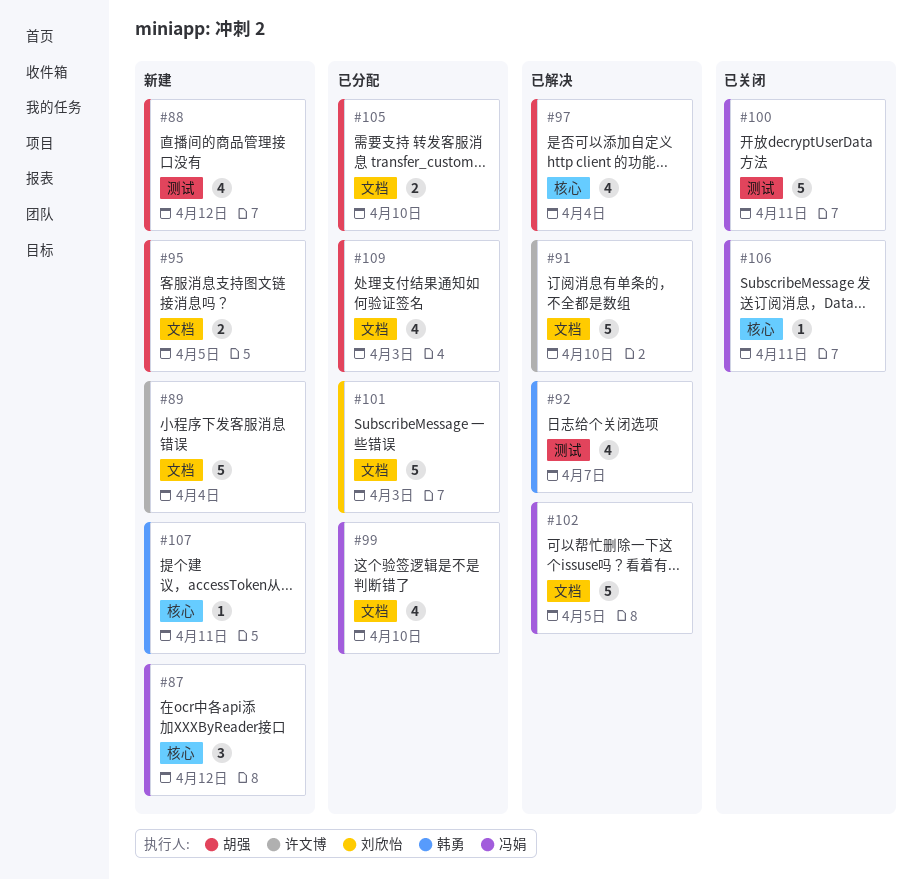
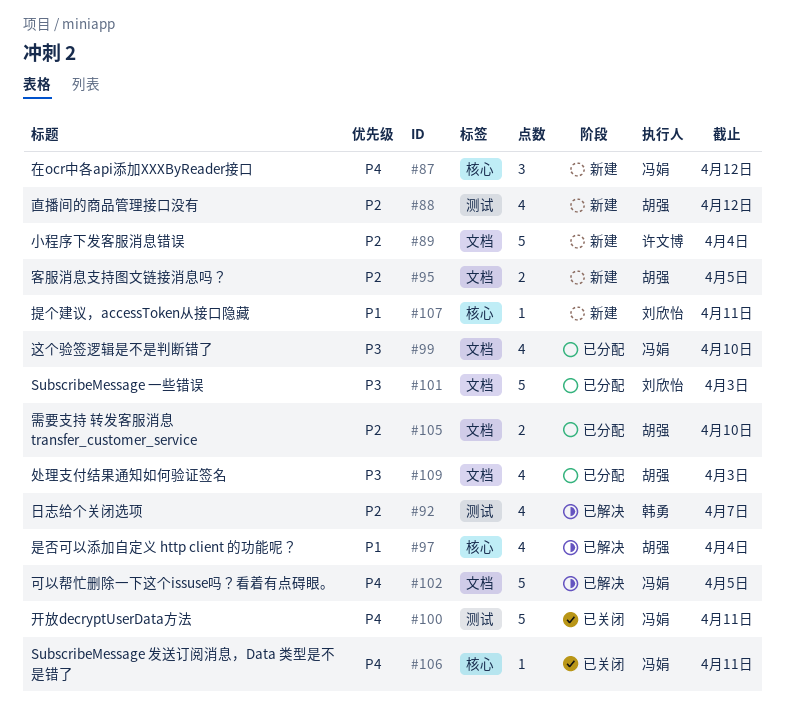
#91: present -> none
#107, owner: 韩勇 -> 刘欣怡

